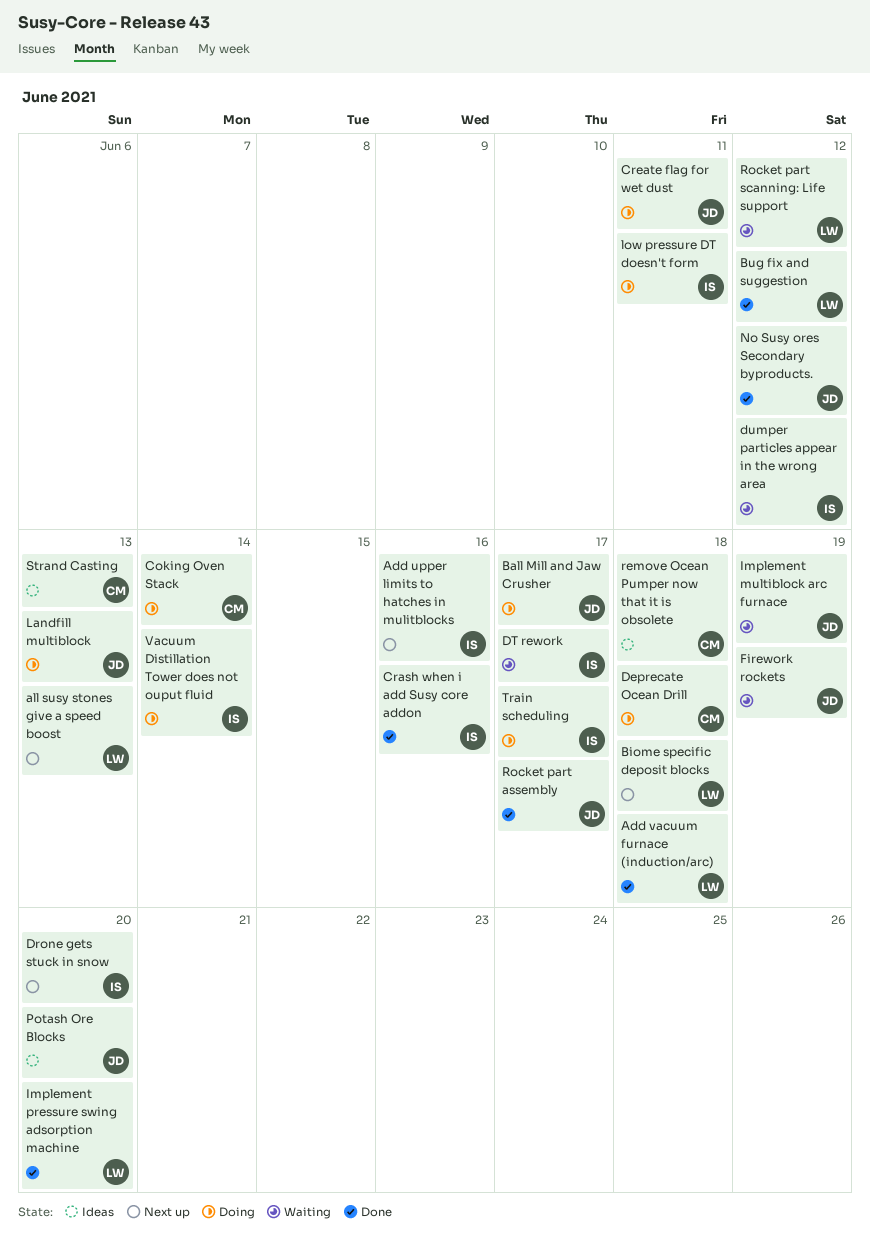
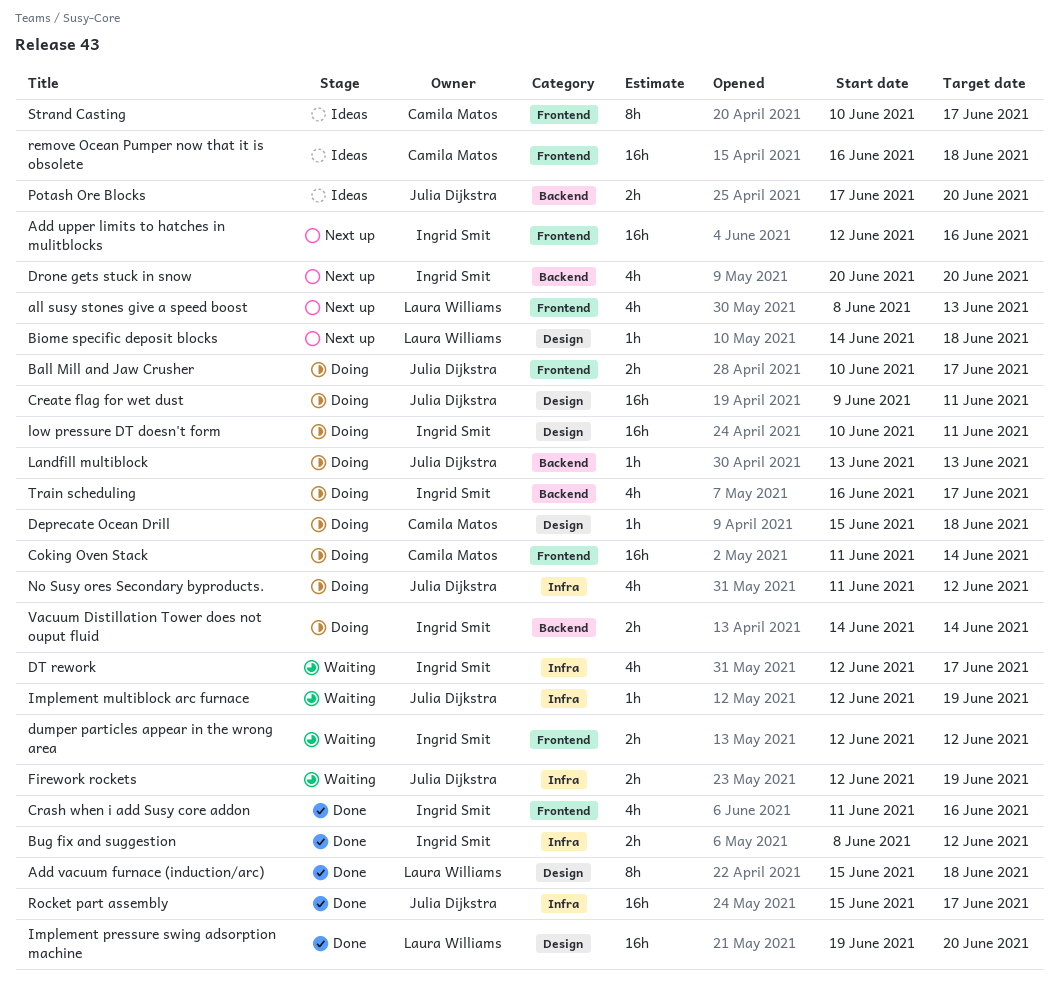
Bug fix and suggestion, owner: Laura Williams -> Ingrid Smit
No Susy ores Secondary byproducts., status: Done -> Doing
Rocket part scanning: Life support: present -> none
Strand Casting, due: Jun 13 -> Jun 17

